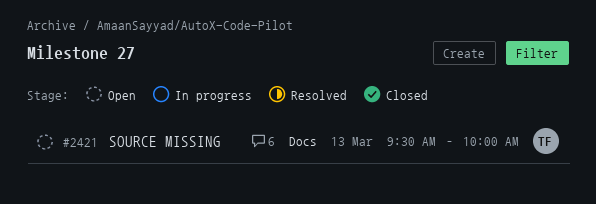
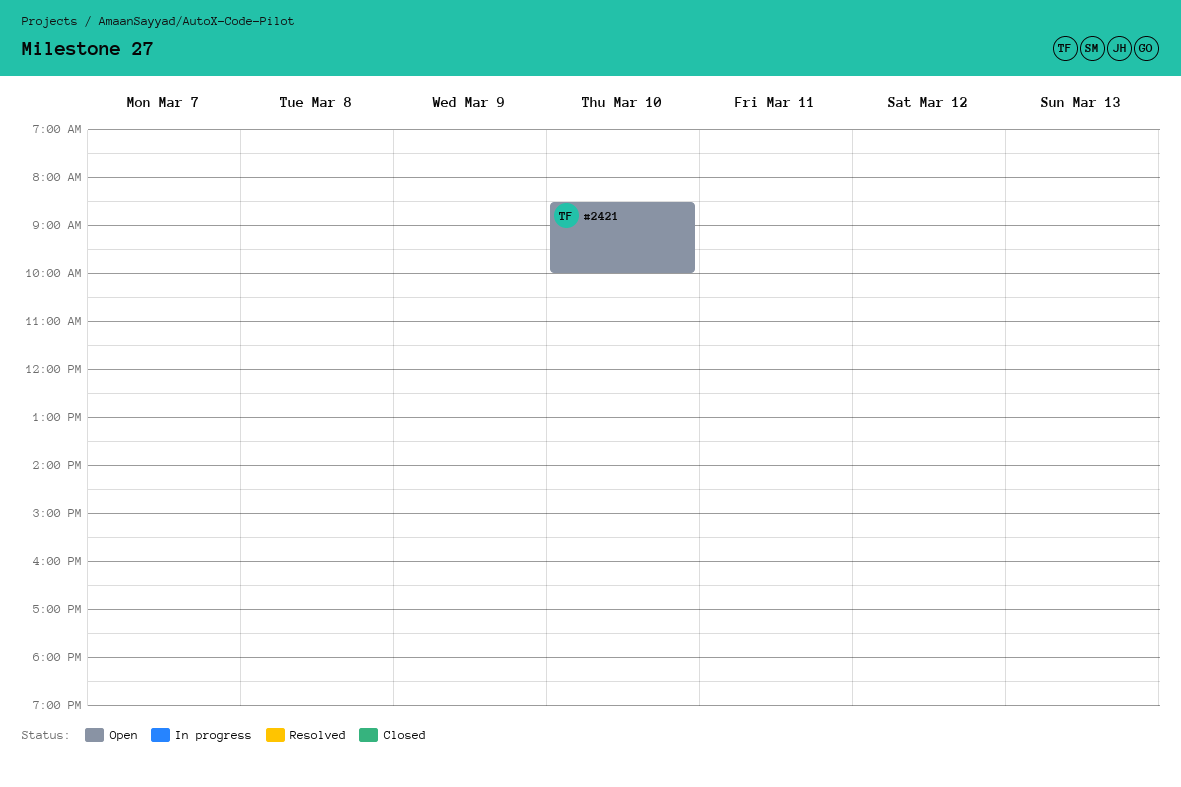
#2421, day: Mar 13 -> Mar 10
#2421, begins: 09:30 -> 08:30

